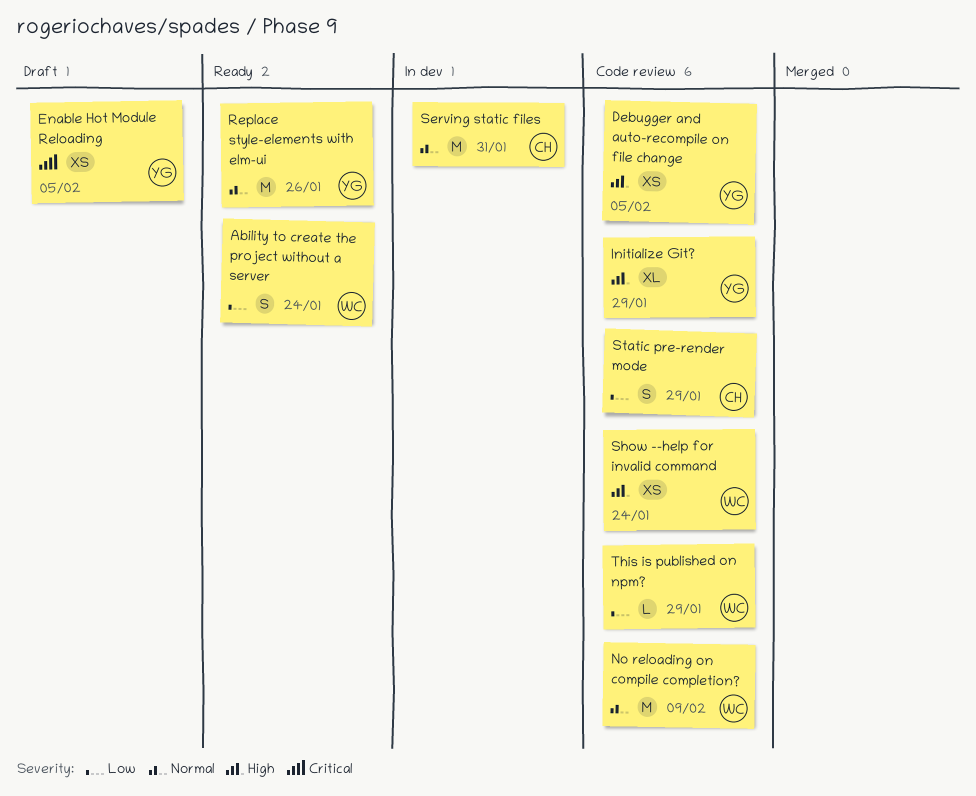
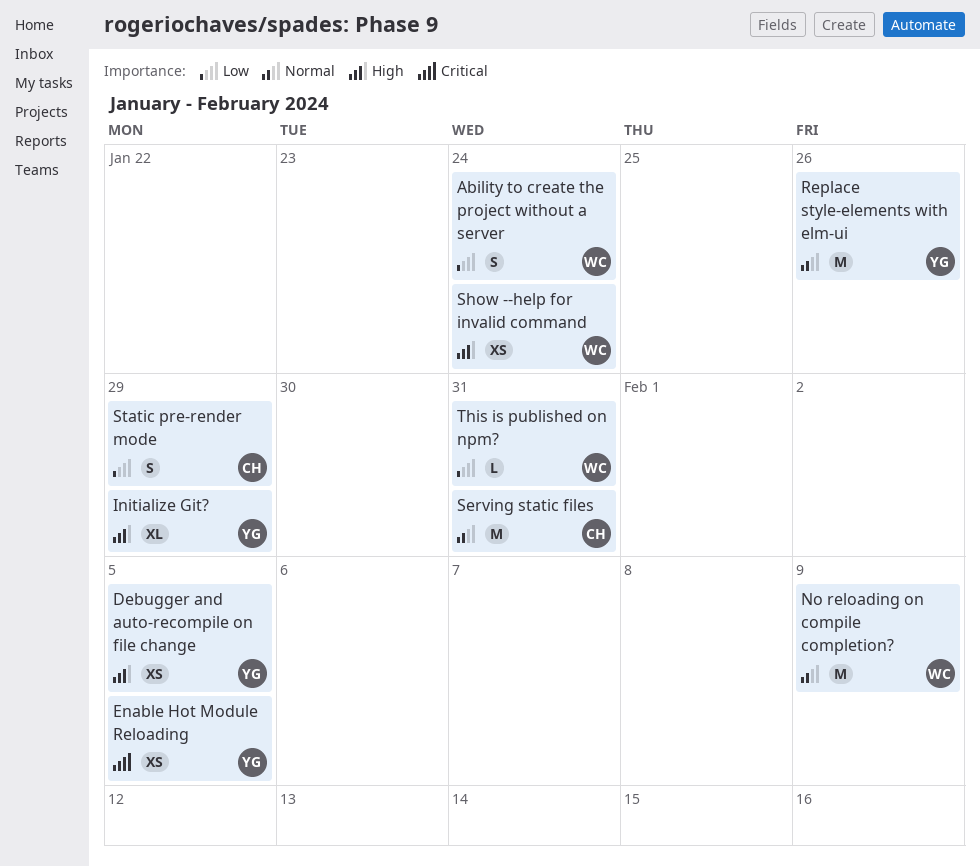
This is published on npm?, due: Jan 29 -> Jan 31

